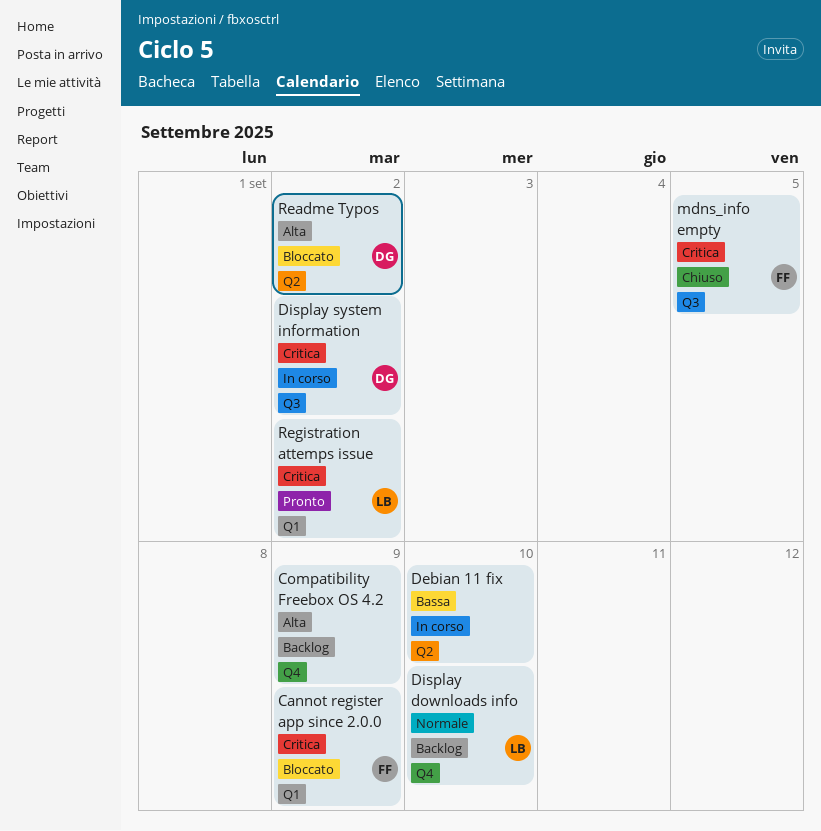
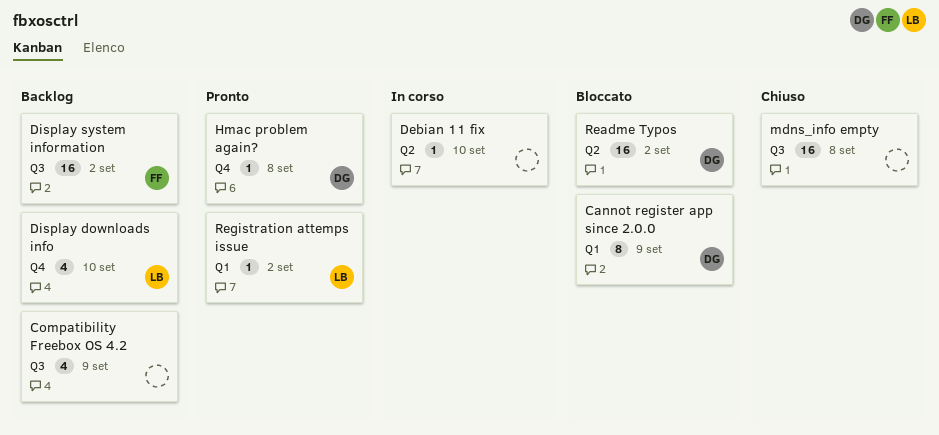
Cannot register app since 2.0.0, owner: FF -> DG
Compatibility Freebox OS 4.2, label: Q4 -> Q3
Display system information, status: In corso -> Backlog
Display system information, owner: DG -> FF
Hmac problem again?: none -> present
mdns_info empty, owner: FF -> none
mdns_info empty, due: Sep 5 -> Sep 8

